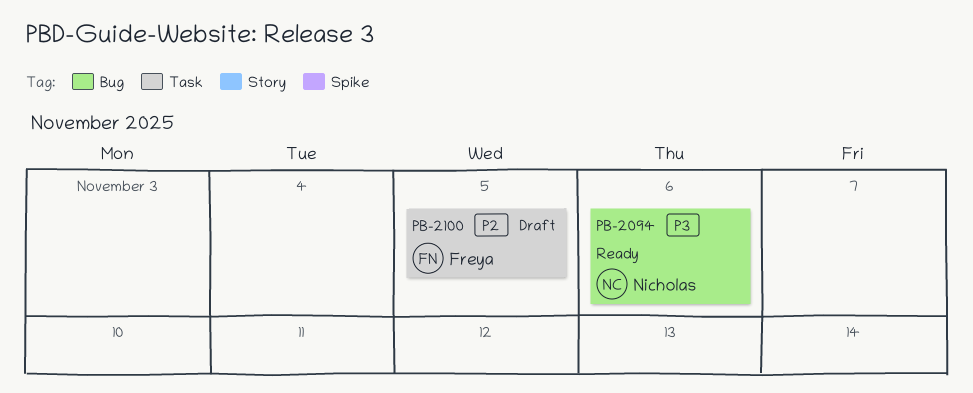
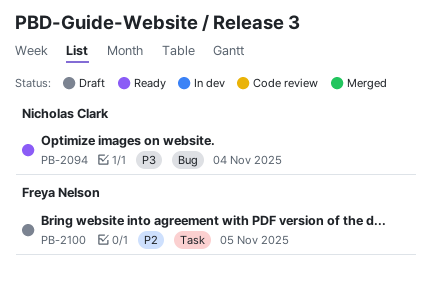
PB-2094, due: Nov 6 -> Nov 4

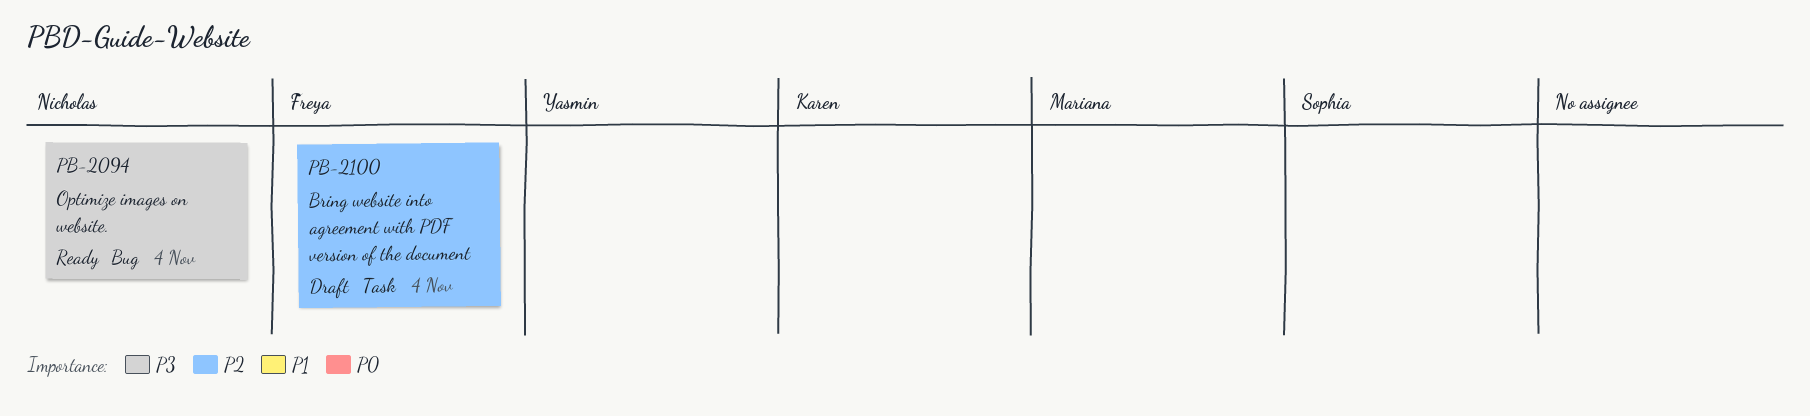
PB-2100, due: Nov 5 -> Nov 4

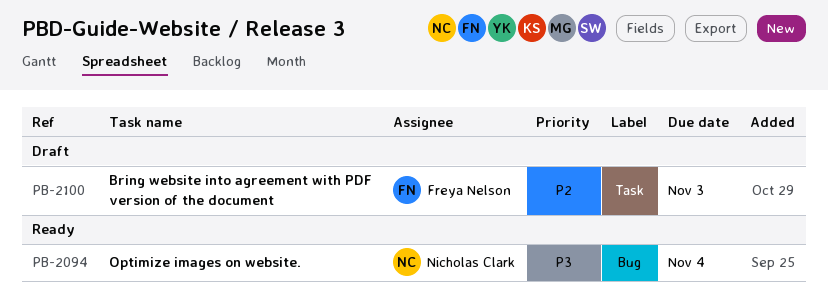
PB-2100, due: Nov 4 -> Nov 3

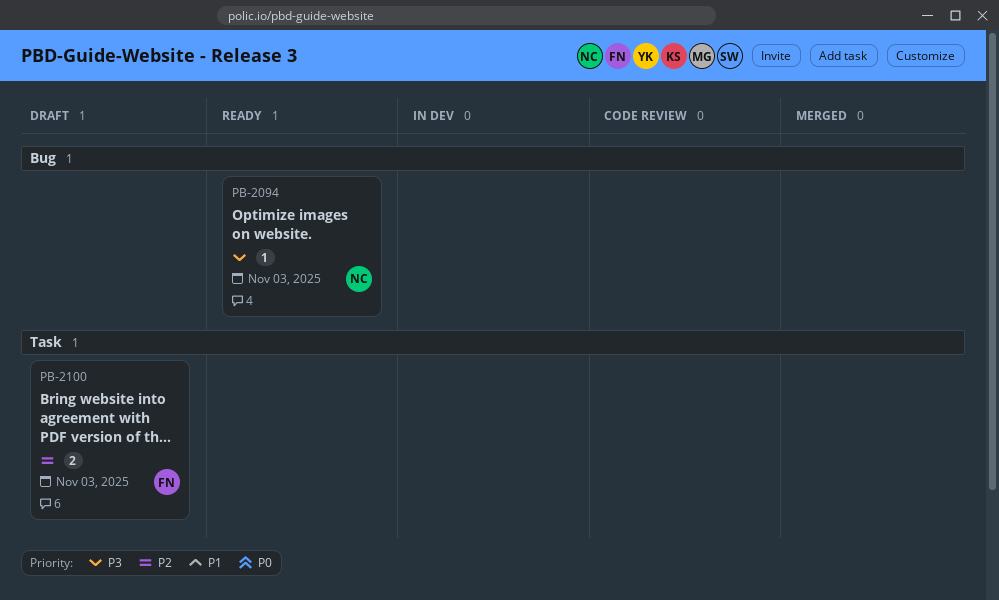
PB-2094, due: Nov 4 -> Nov 3

